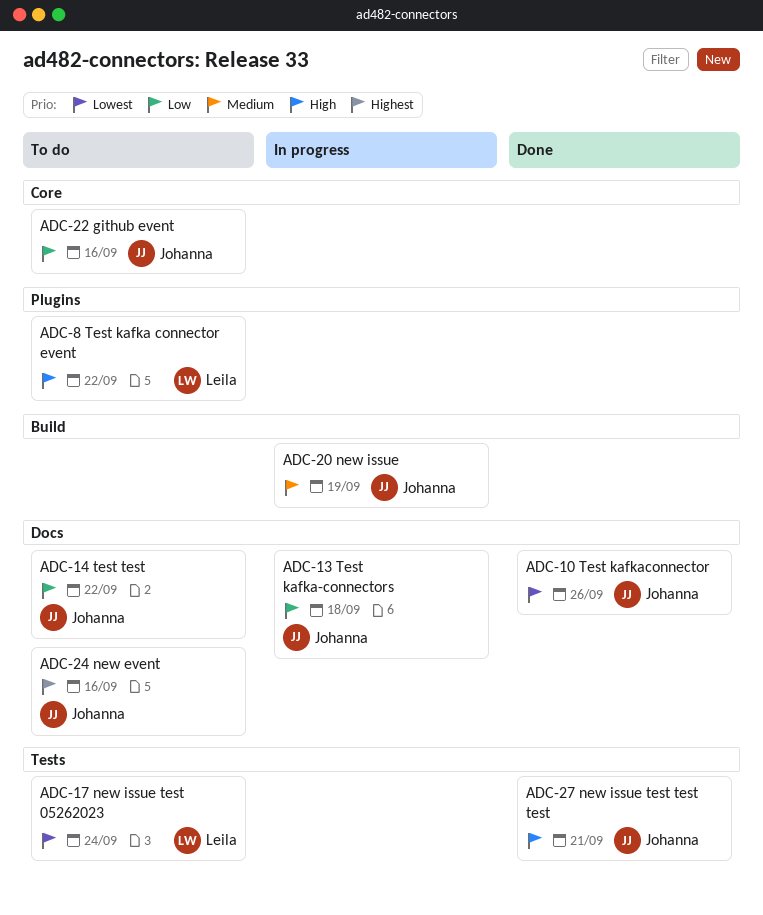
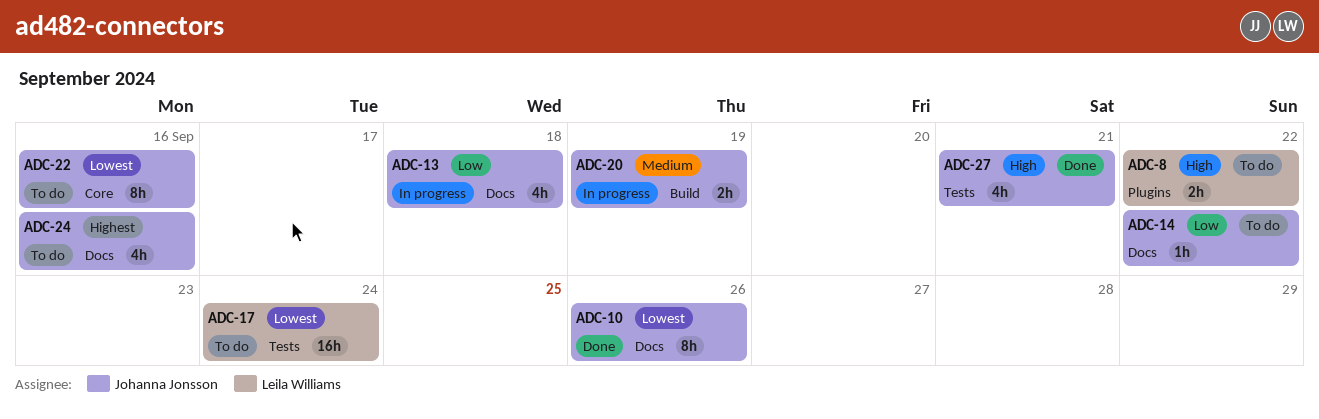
ADC-22, priority: Low -> Lowest

